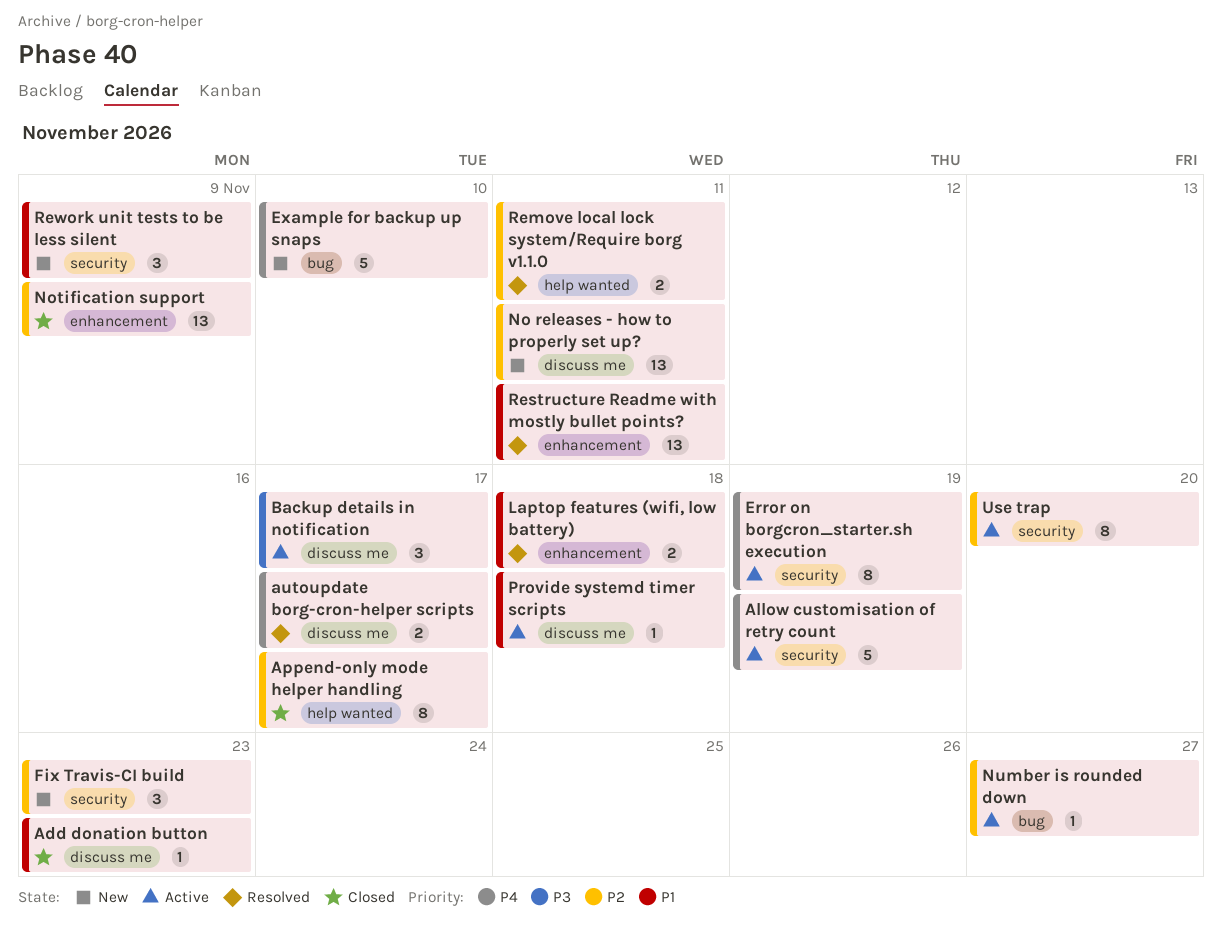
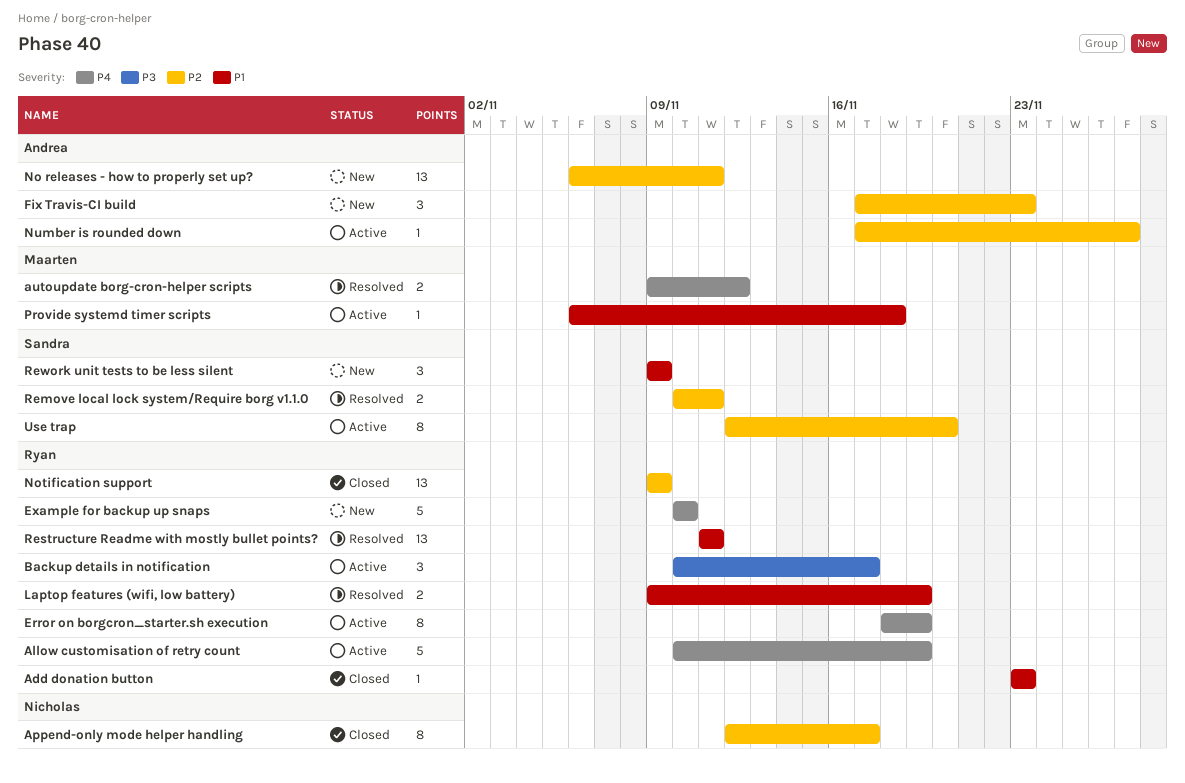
autoupdate borg-cron-helper scripts, due: Nov 17 -> Nov 12
Laptop features (wifi, low battery), due: Nov 18 -> Nov 19

